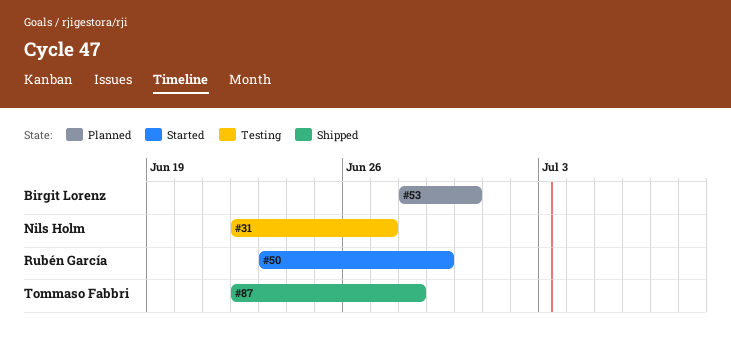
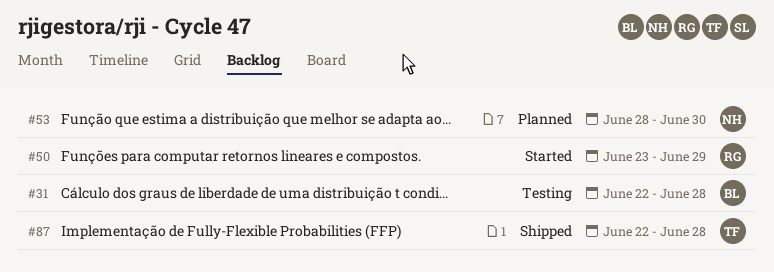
#31, owner: Nils Holm -> Birgit Lorenz
#31, due: Jun 27 -> Jun 28
#53, owner: Birgit Lorenz -> Nils Holm

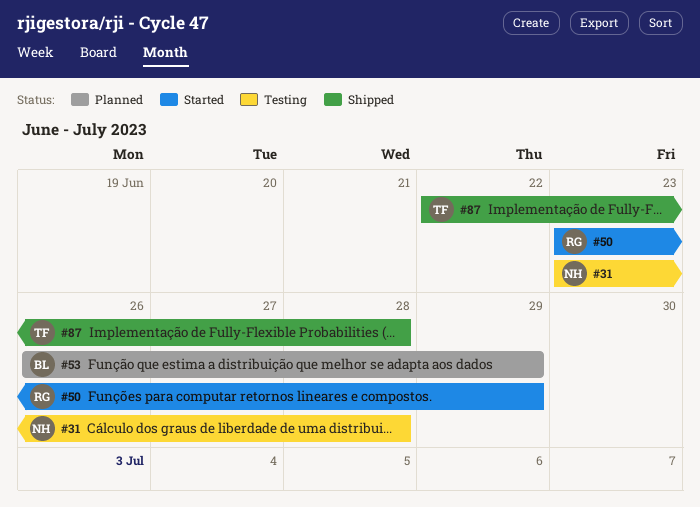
#31, owner: BL -> NH
#31, start: Jun 22 -> Jun 23
#53, owner: NH -> BL
#53, start: Jun 28 -> Jun 26
#53, due: Jun 30 -> Jun 29

